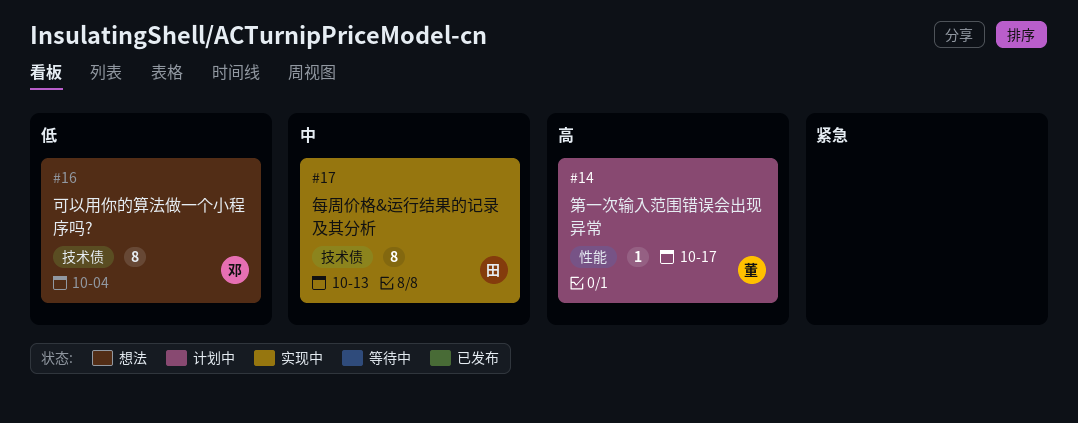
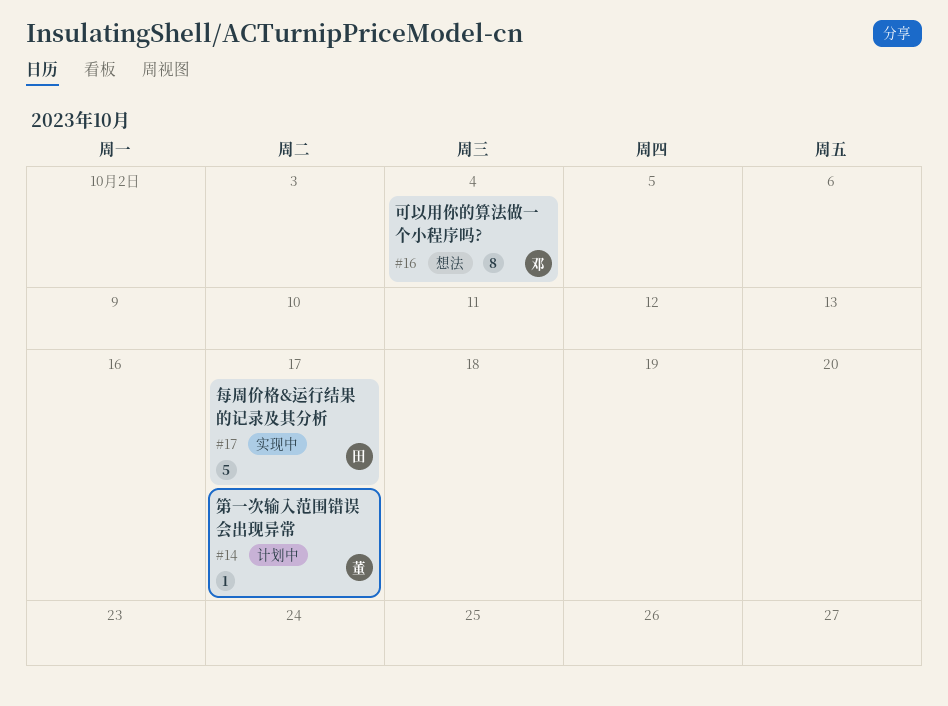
#17, estimate: 8 -> 5
#17, due: Oct 13 -> Oct 17

